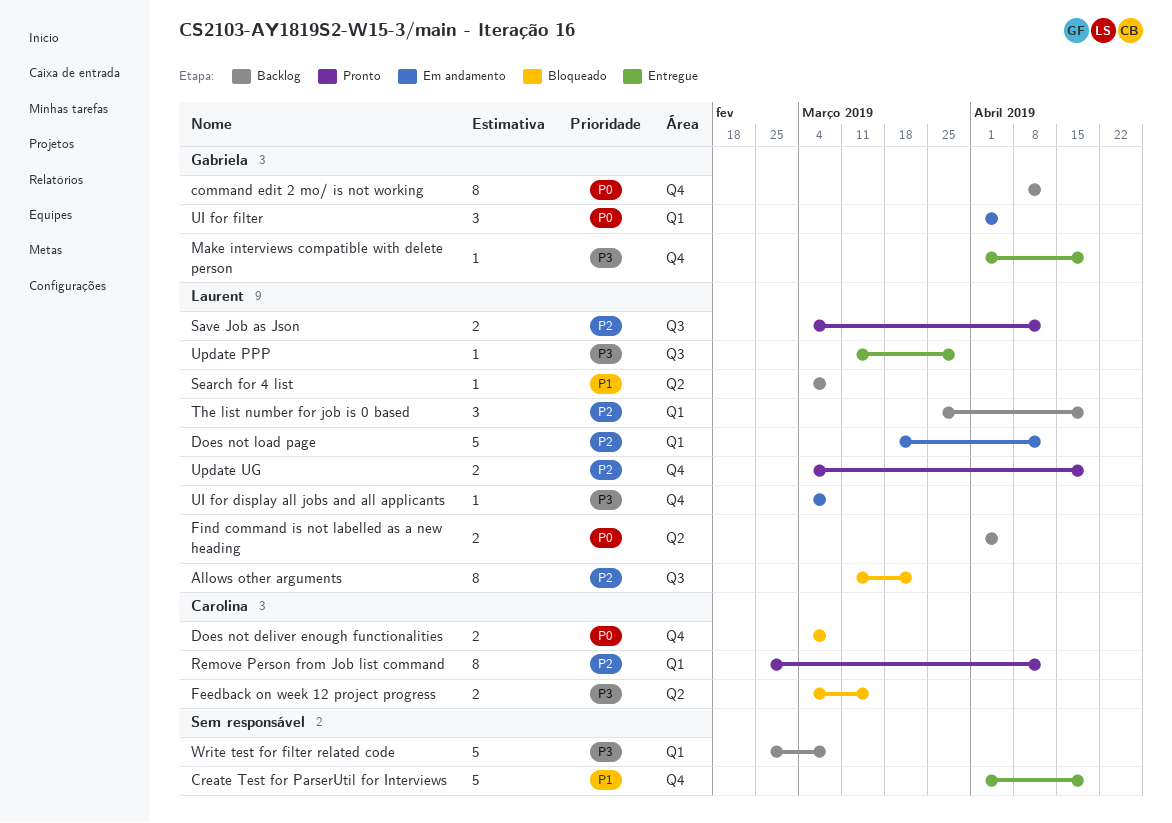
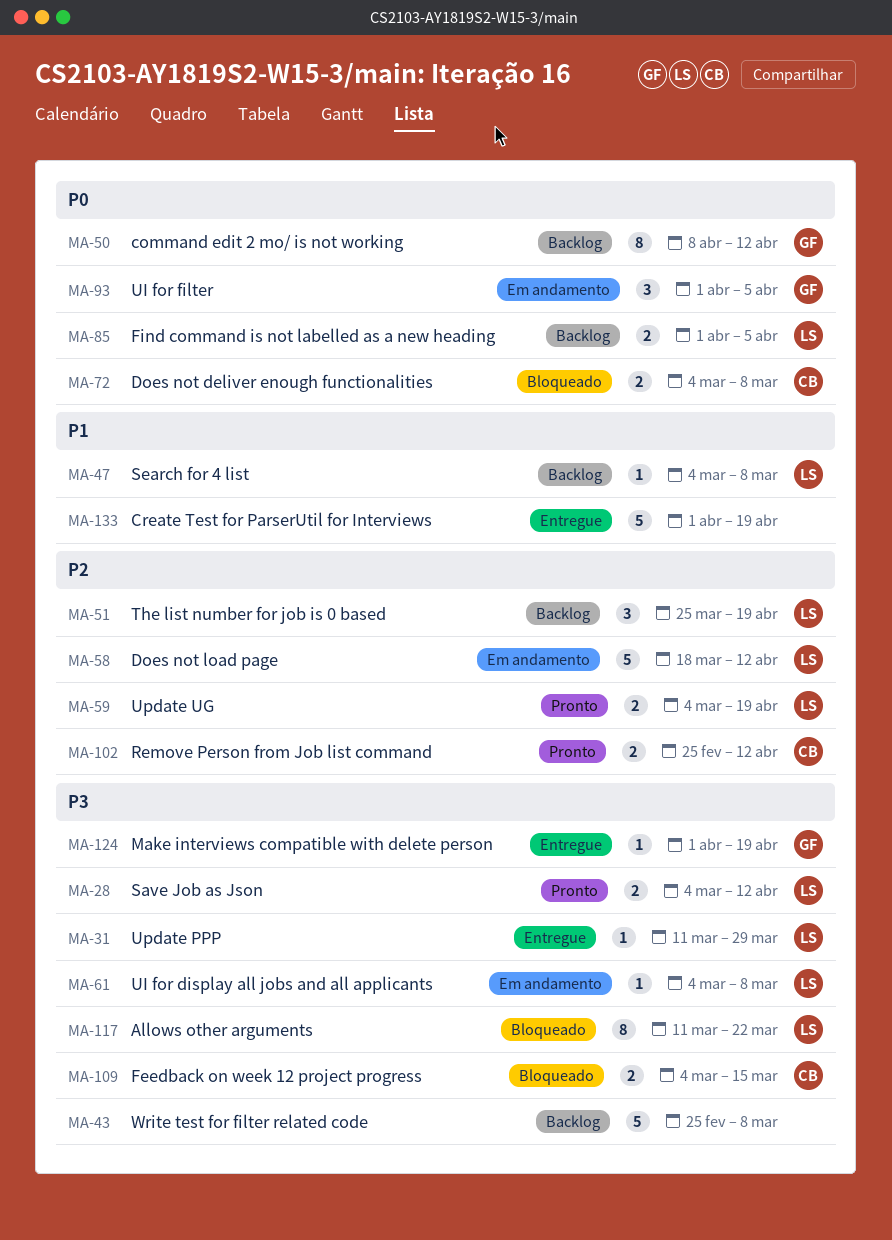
Allows other arguments, priority: P2 -> P3
Remove Person from Job list command, estimate: 8 -> 2
Save Job as Json, priority: P2 -> P3

